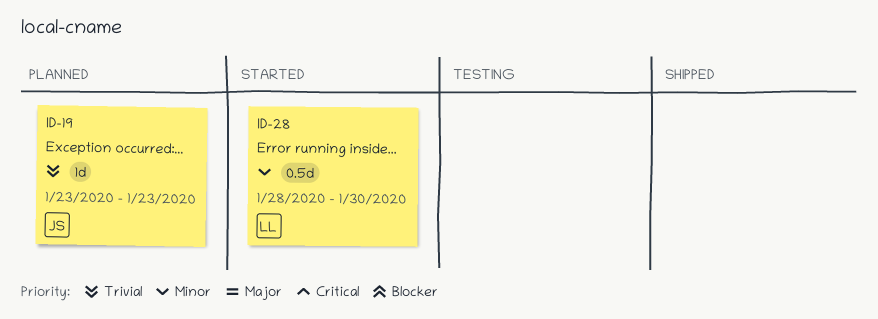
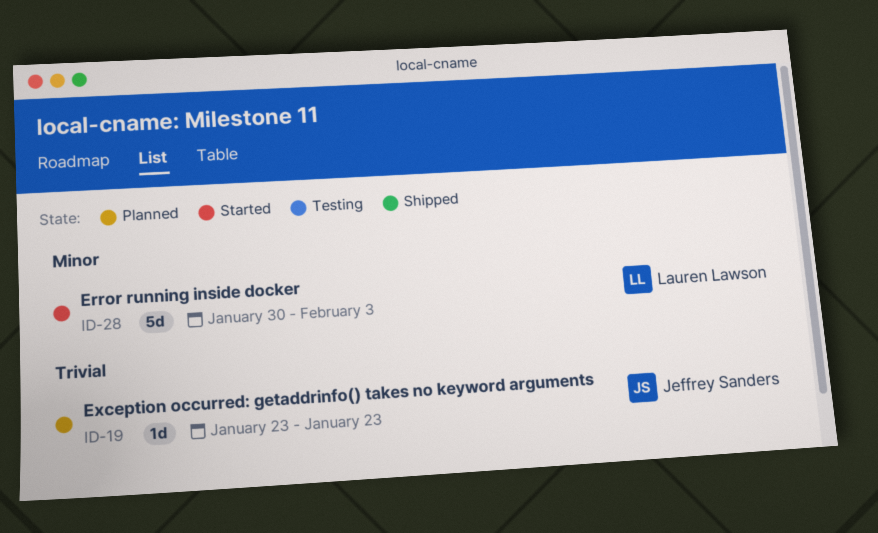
ID-28, estimate: 0.5d -> 5d
ID-28, start: Jan 28 -> Jan 30
ID-28, due: Jan 30 -> Feb 3

